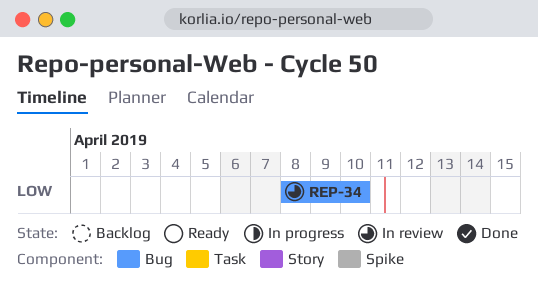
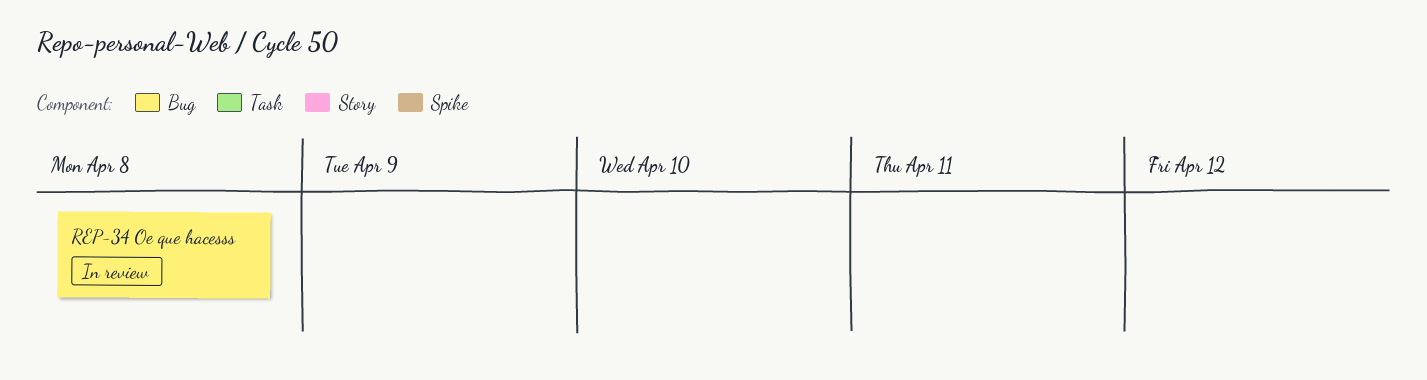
REP-34, due: Apr 10 -> Apr 8

